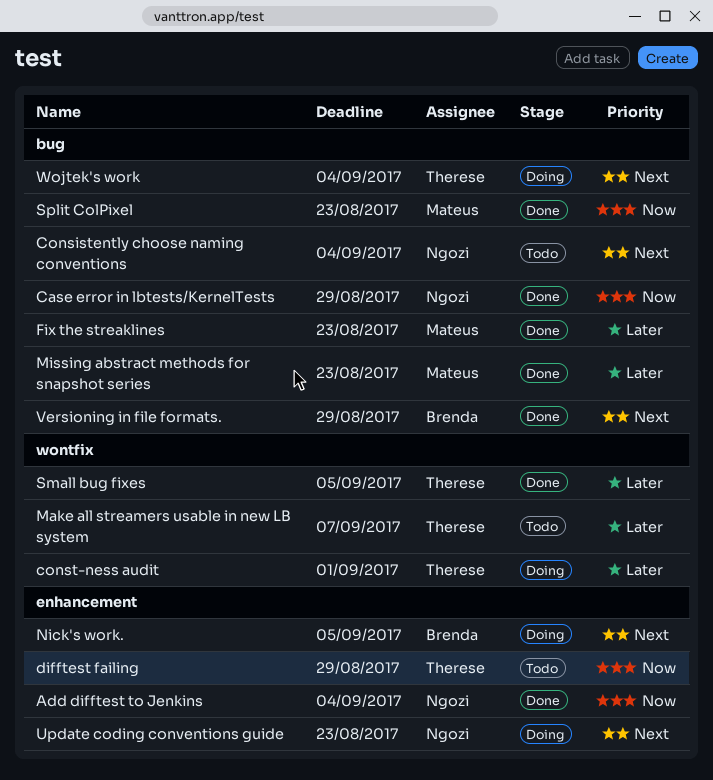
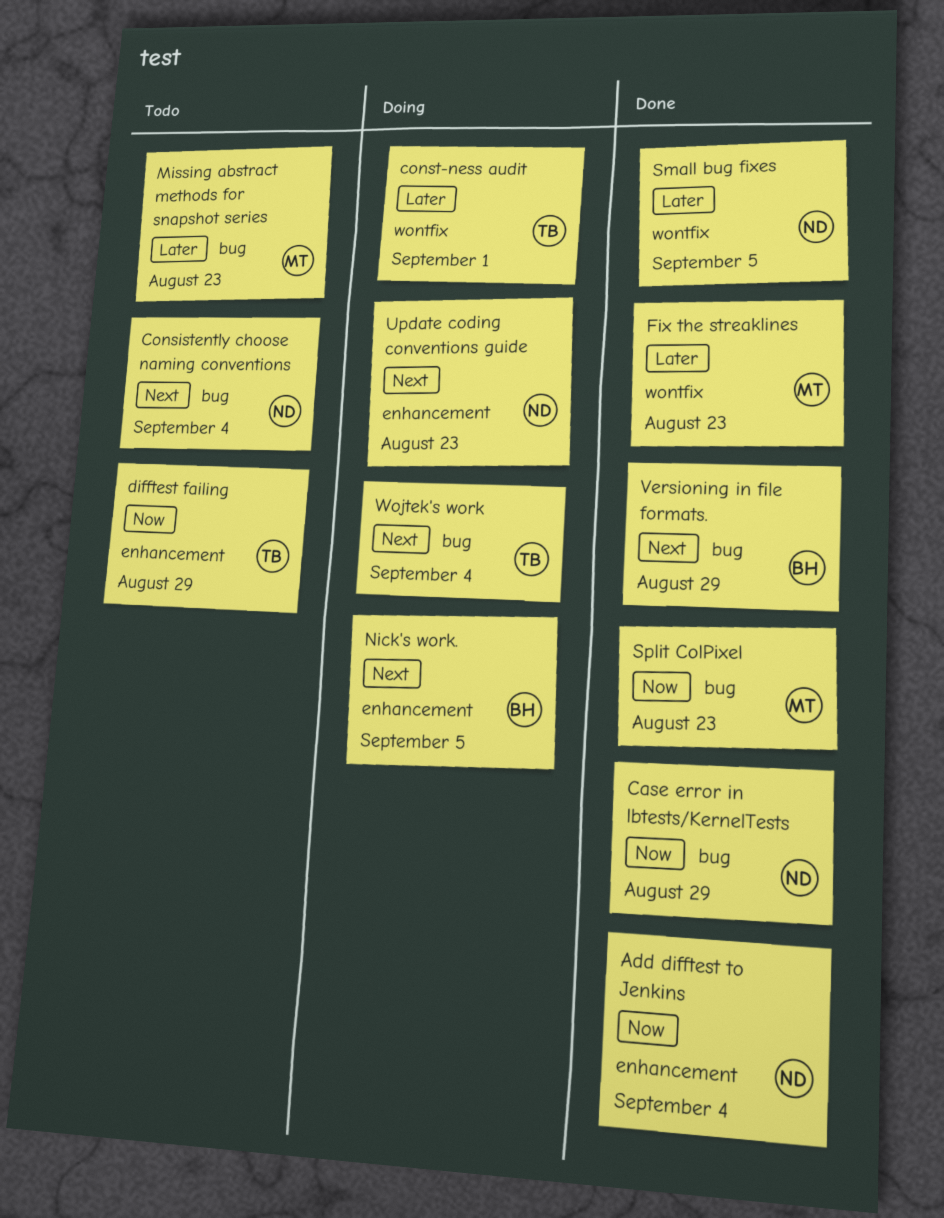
Fix the streaklines, label: bug -> wontfix
Make all streamers usable in new LB system: present -> none
Missing abstract methods for snapshot series, status: Done -> Todo
Small bug fixes, owner: Therese -> Ngozi

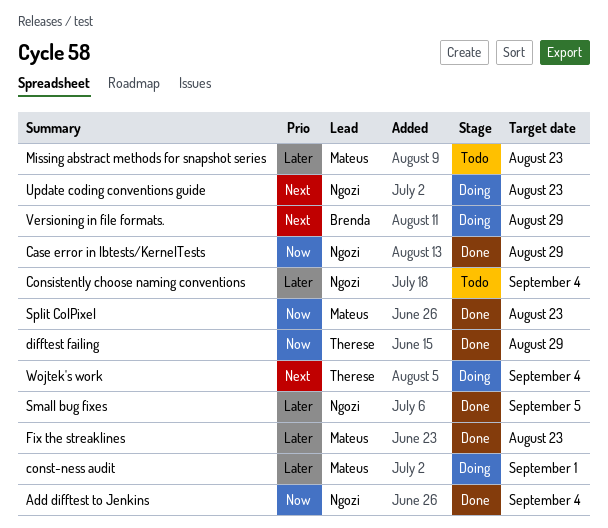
Consistently choose naming conventions, priority: Next -> Later
const-ness audit, owner: Therese -> Mateus
difftest failing, status: Todo -> Done
Nick's work.: present -> none
Versioning in file formats., status: Done -> Doing

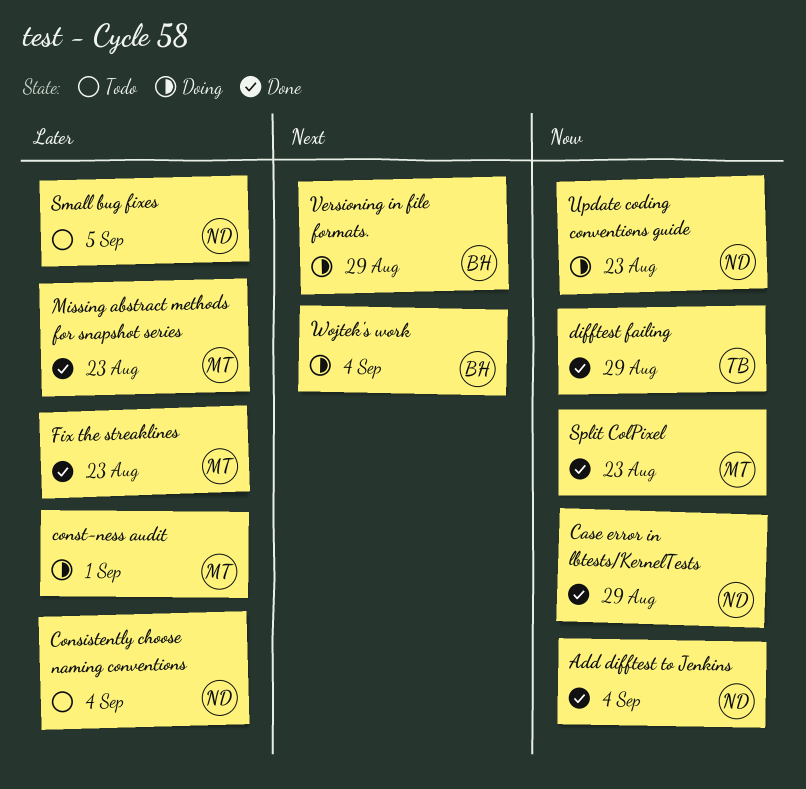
Missing abstract methods for snapshot series, status: Todo -> Done
Small bug fixes, status: Done -> Todo
Update coding conventions guide, priority: Next -> Now
Wojtek's work, owner: Therese -> Brenda

